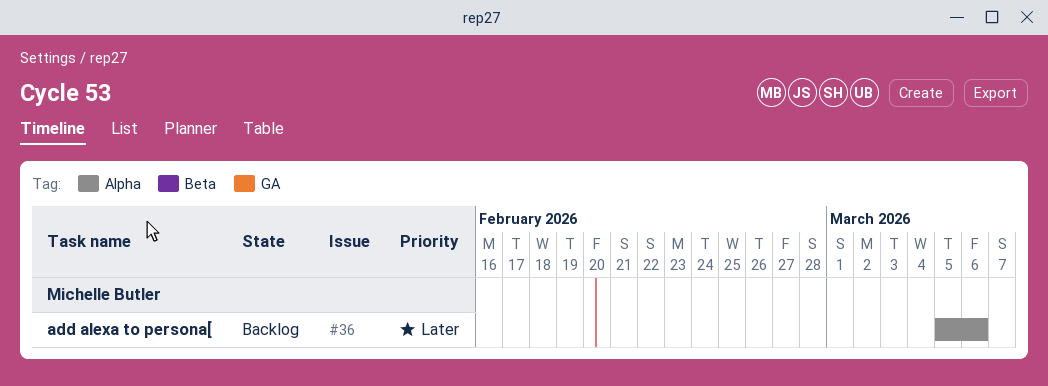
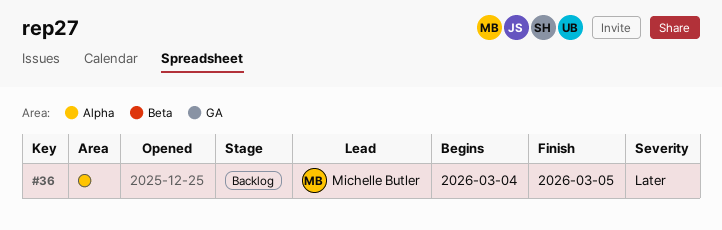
#36, start: Mar 5 -> Mar 4
#36, due: Mar 6 -> Mar 5

